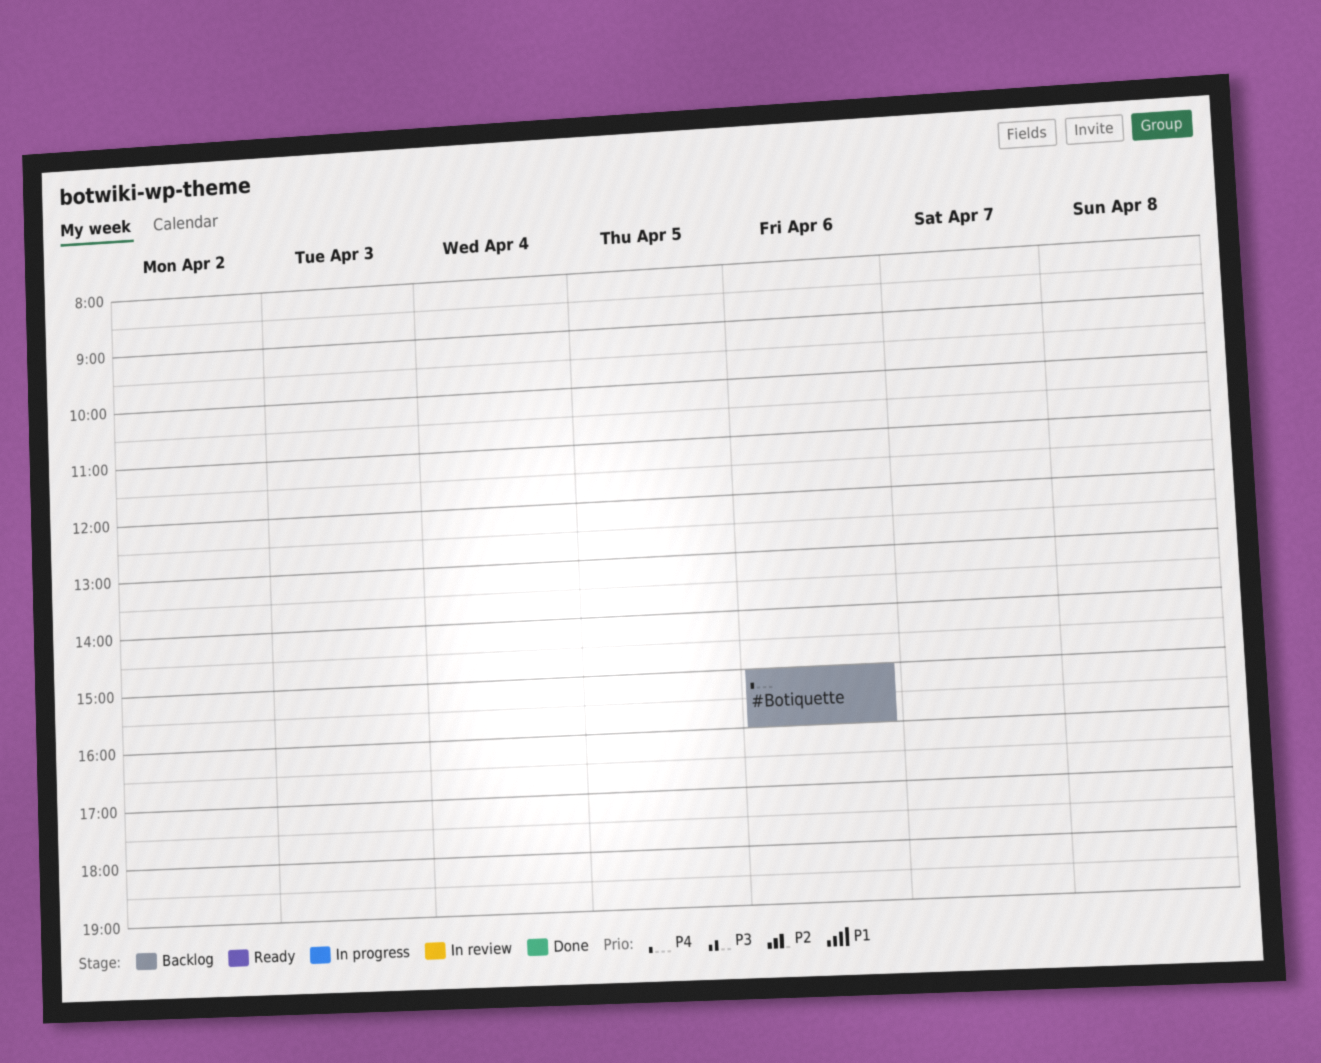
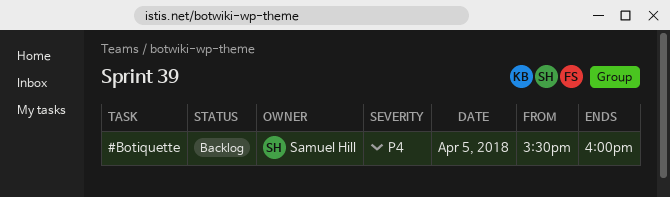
#Botiquette, day: Apr 6 -> Apr 5
#Botiquette, begins: 15:00 -> 15:30

